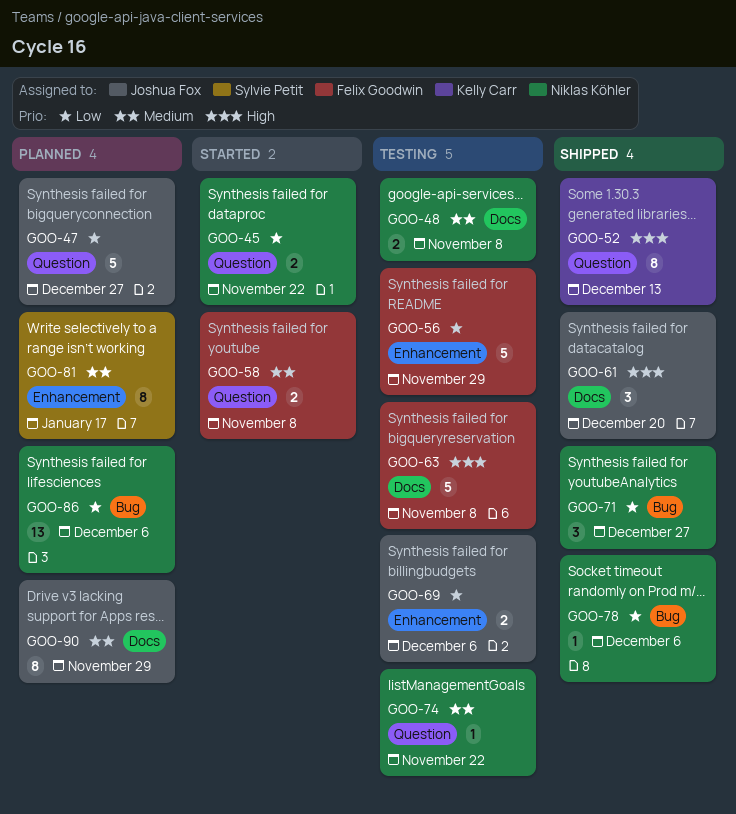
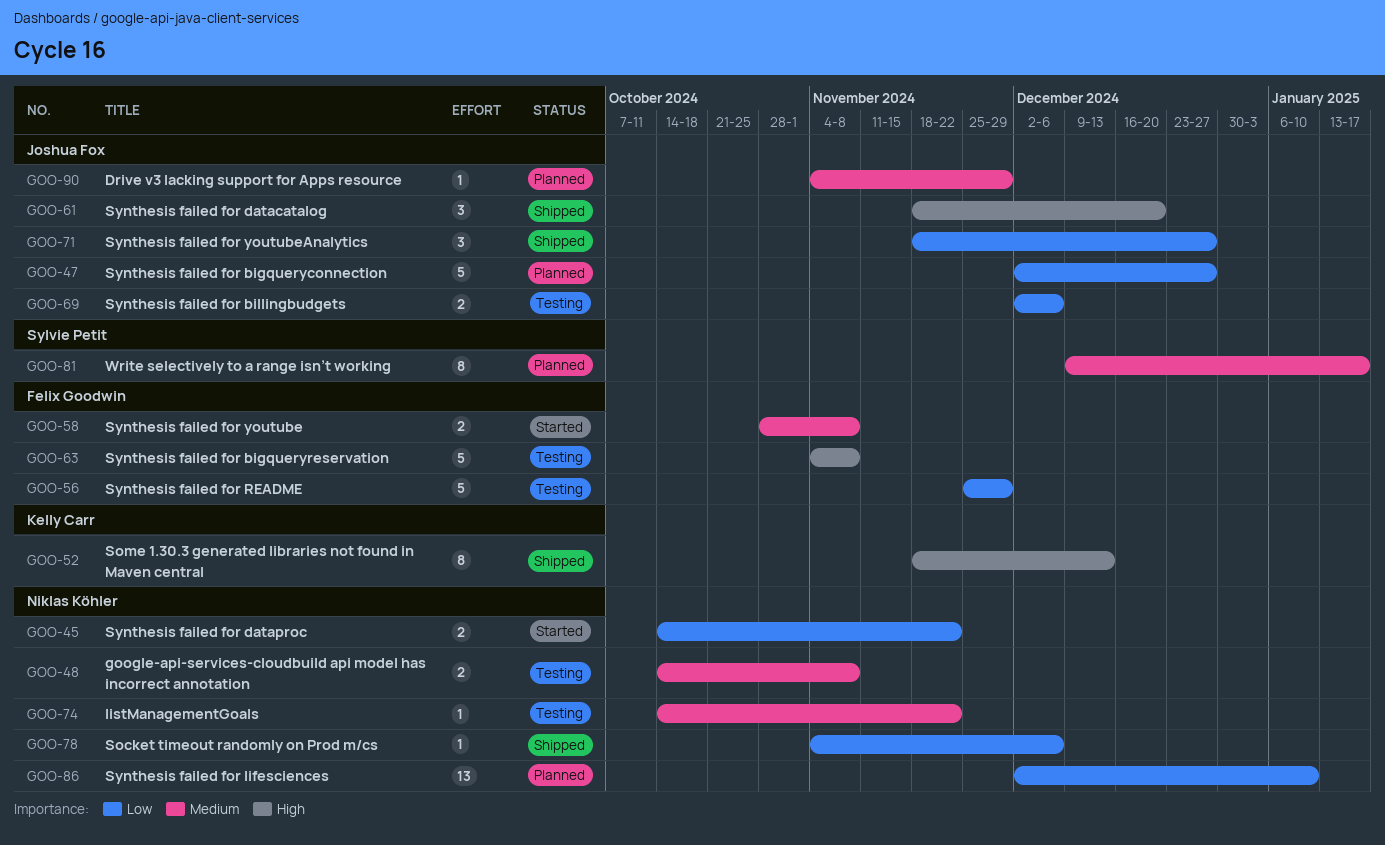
GOO-71, owner: Niklas Köhler -> Joshua Fox
GOO-86, due: Dec 6 -> Jan 10
GOO-90, estimate: 8 -> 1

